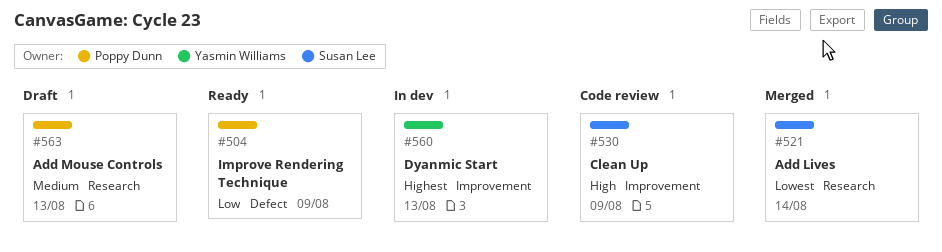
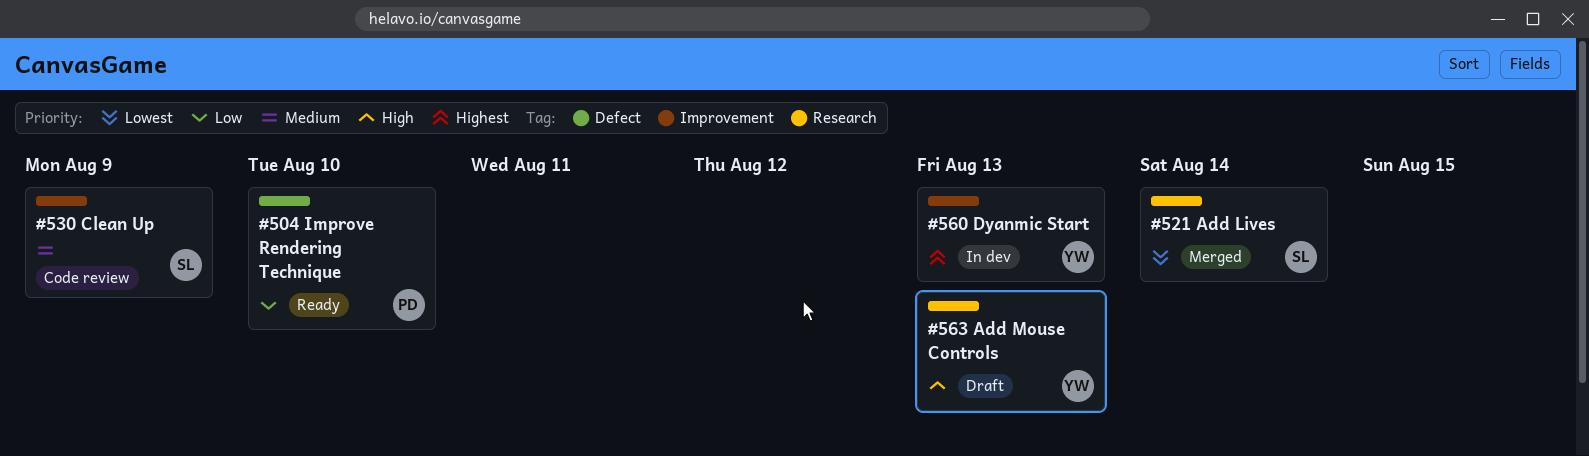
#504, due: Aug 9 -> Aug 10
#530, priority: High -> Medium
#563, owner: Poppy Dunn -> Yasmin Williams
#563, priority: Medium -> High

